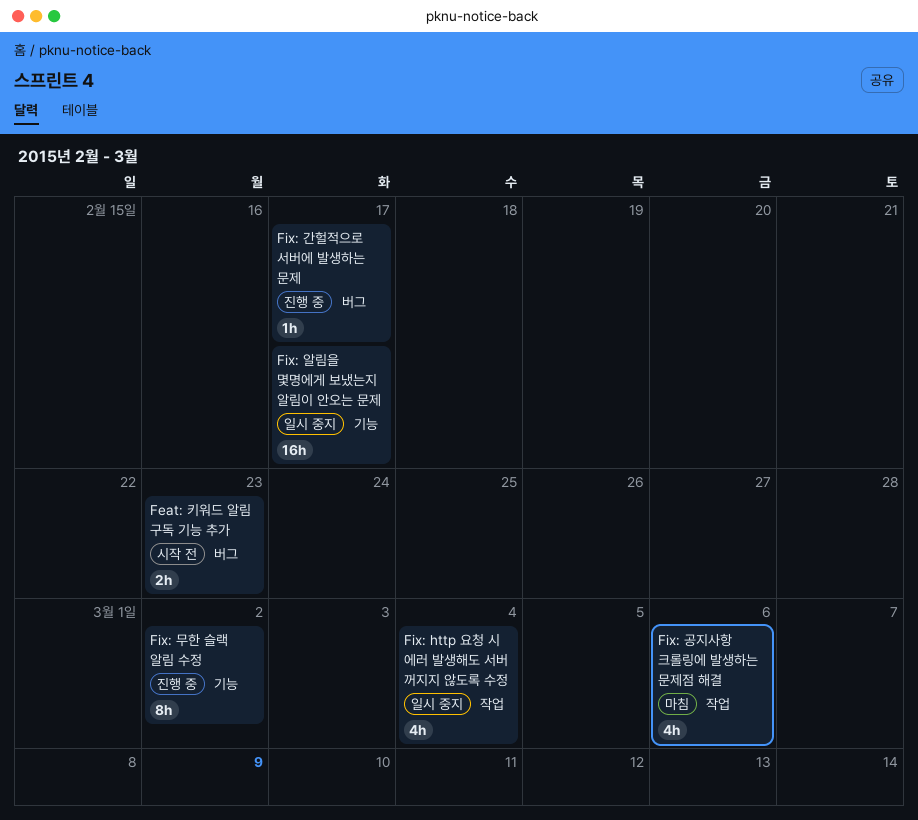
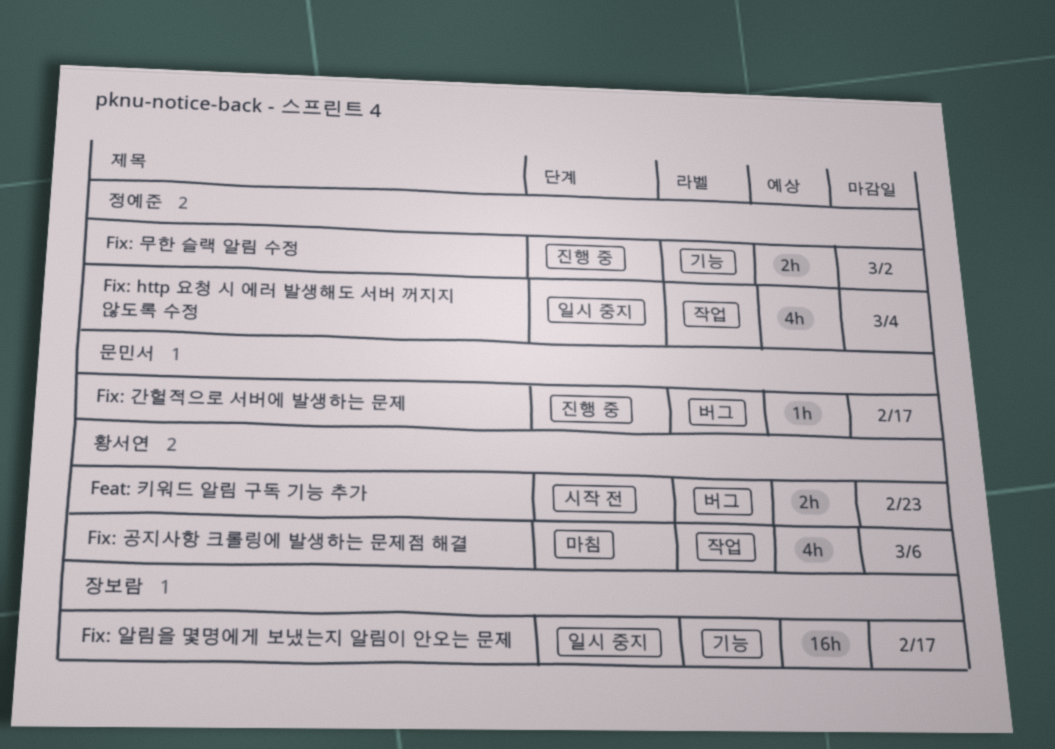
Fix: 무한 슬랙 알림 수정, estimate: 8h -> 2h

